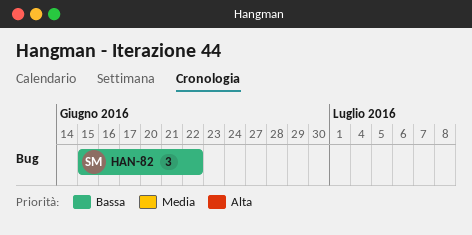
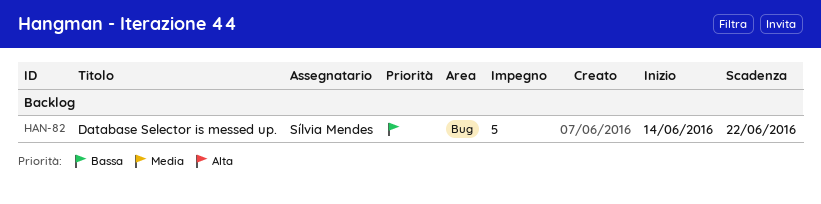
HAN-82, estimate: 3 -> 5
HAN-82, start: Jun 15 -> Jun 14

